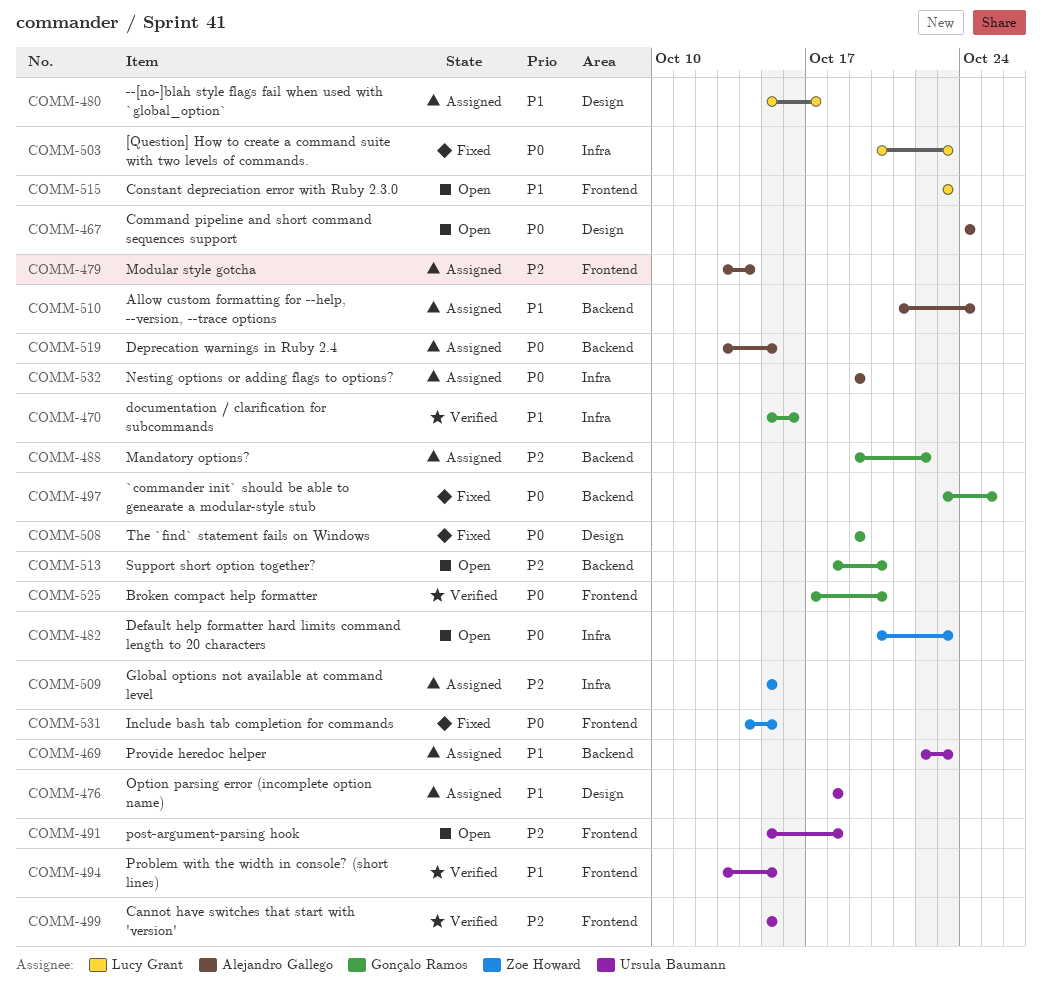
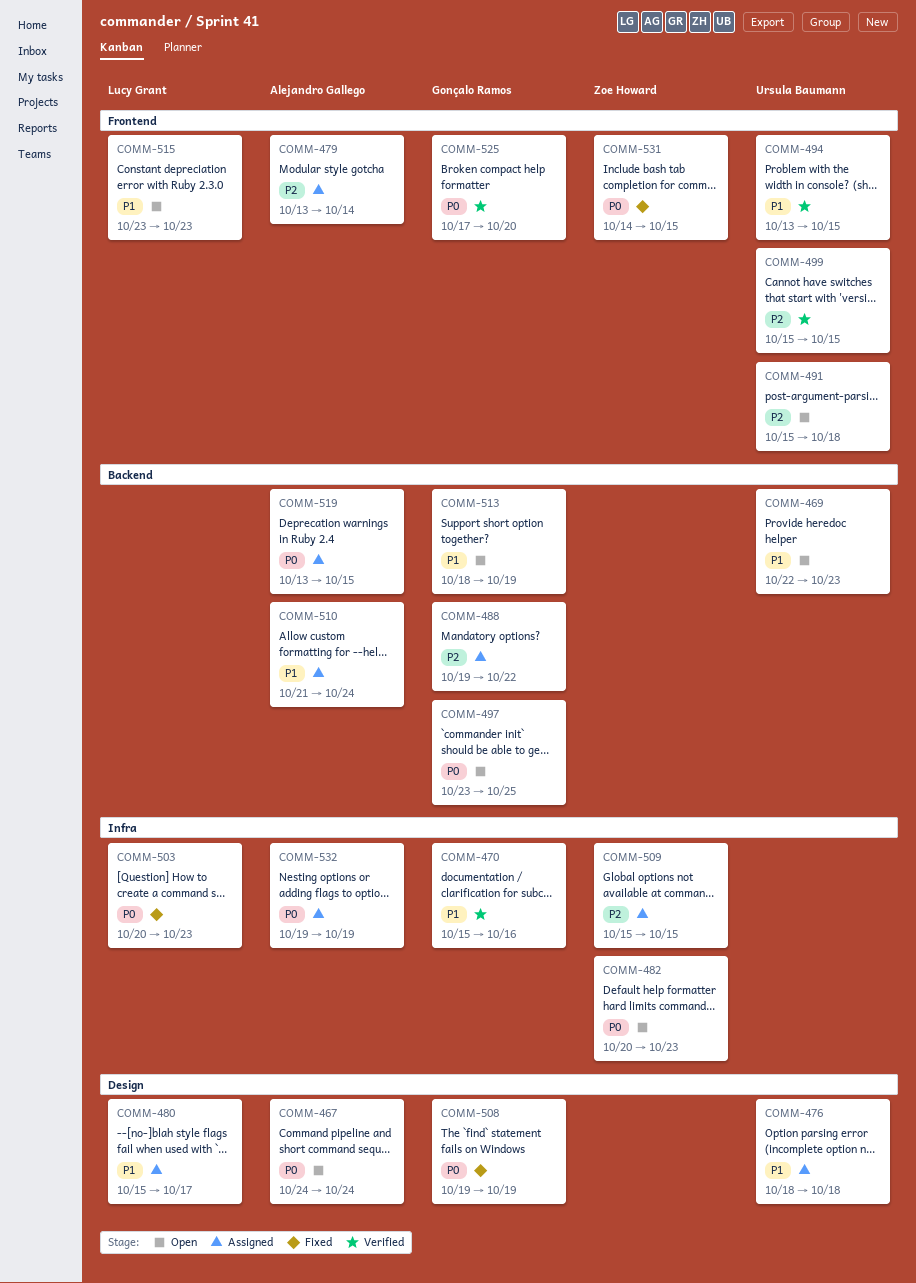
COMM-469, status: Assigned -> Open
COMM-497, status: Fixed -> Open
COMM-513, priority: P2 -> P1
COMM-513, due: Oct 20 -> Oct 19

